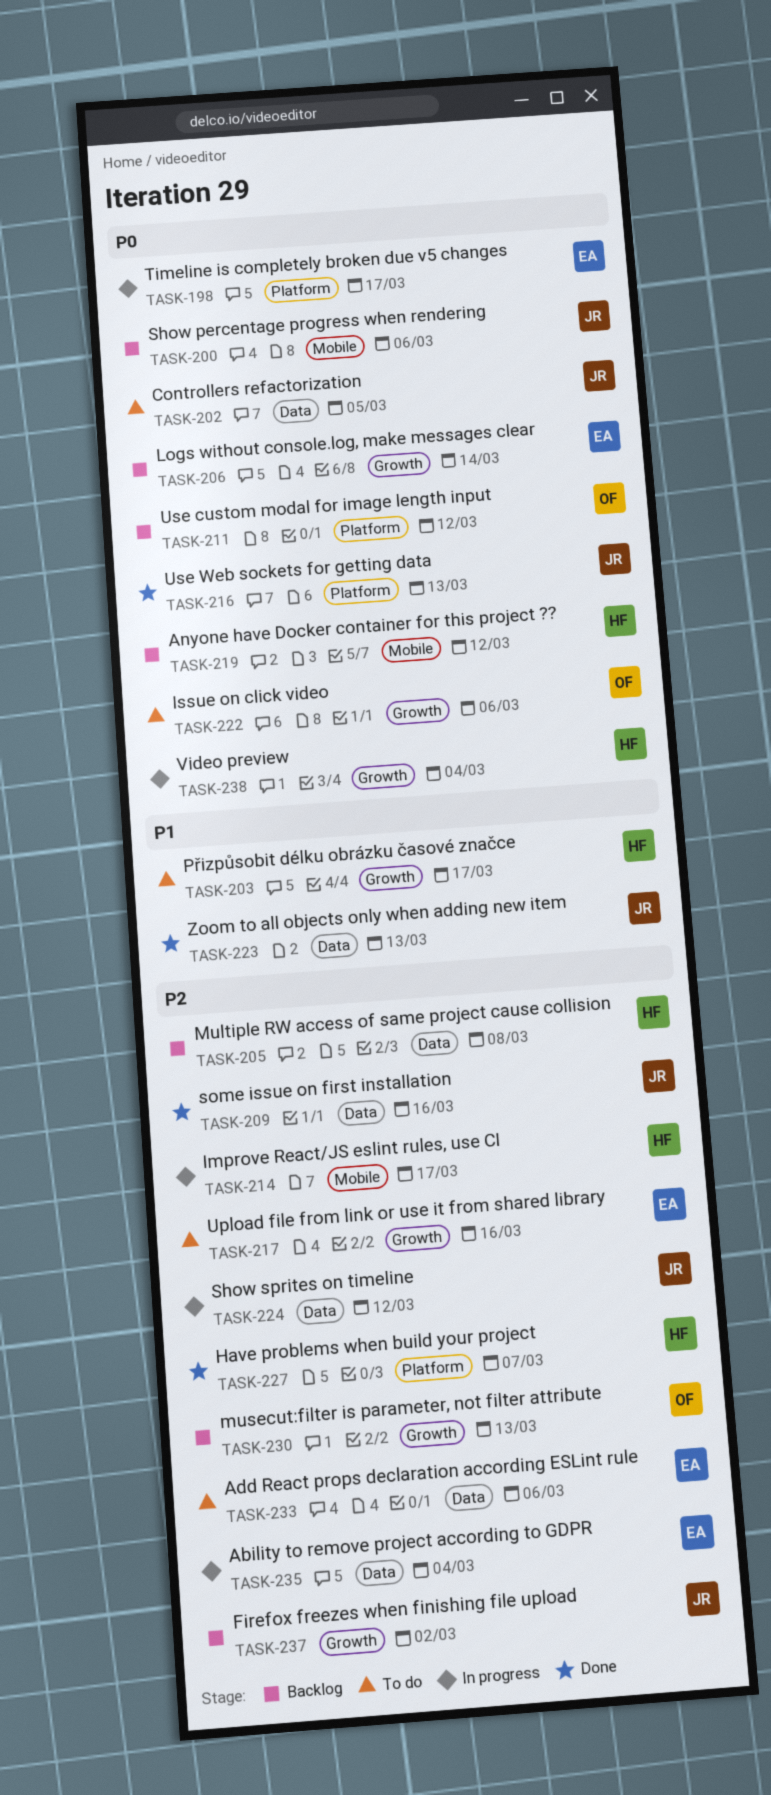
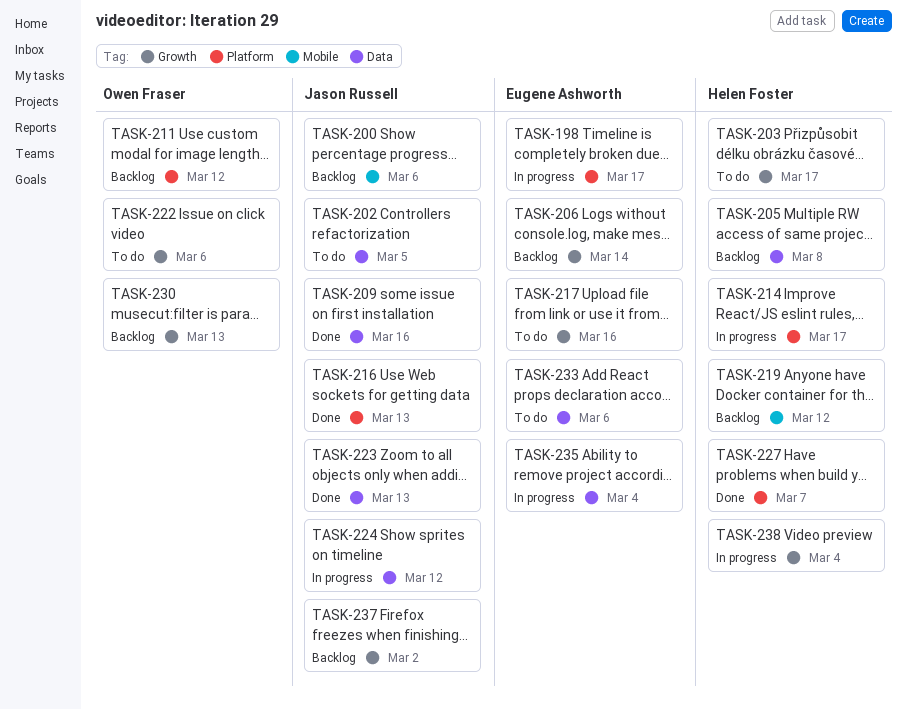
TASK-214, label: Mobile -> Platform

